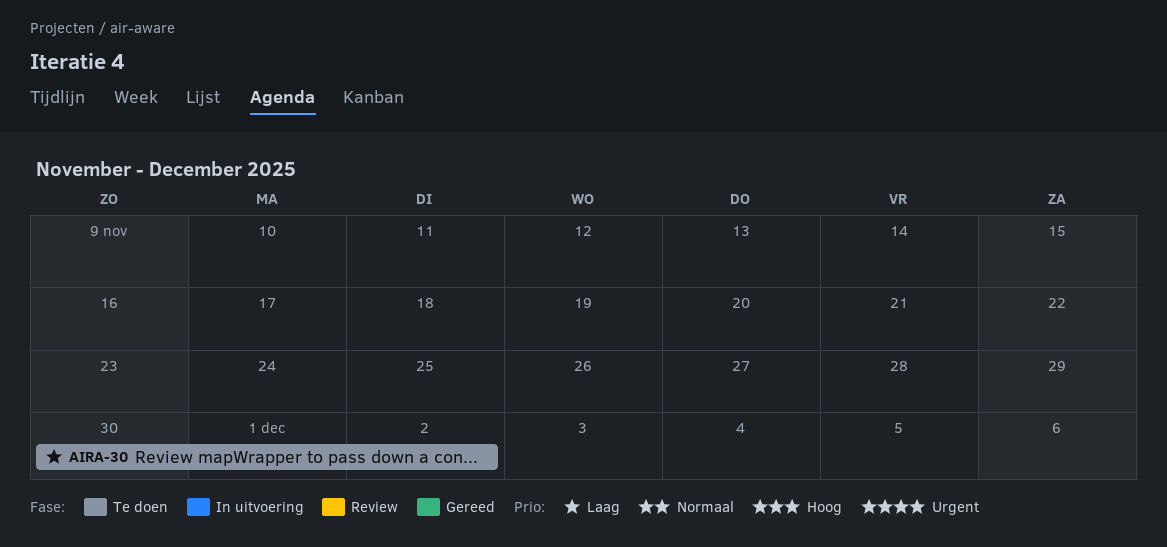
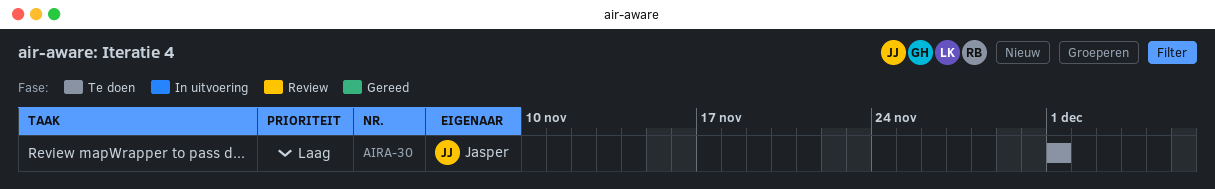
AIRA-30, start: Nov 30 -> Dec 1
AIRA-30, due: Dec 2 -> Dec 1

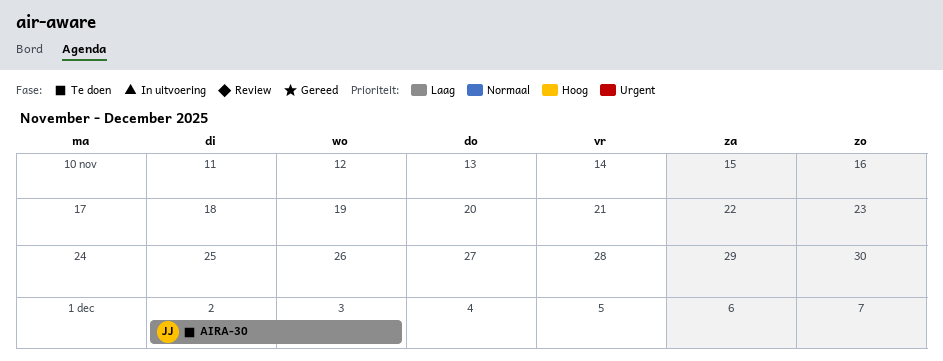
AIRA-30, start: Dec 1 -> Dec 2
AIRA-30, due: Dec 1 -> Dec 3

